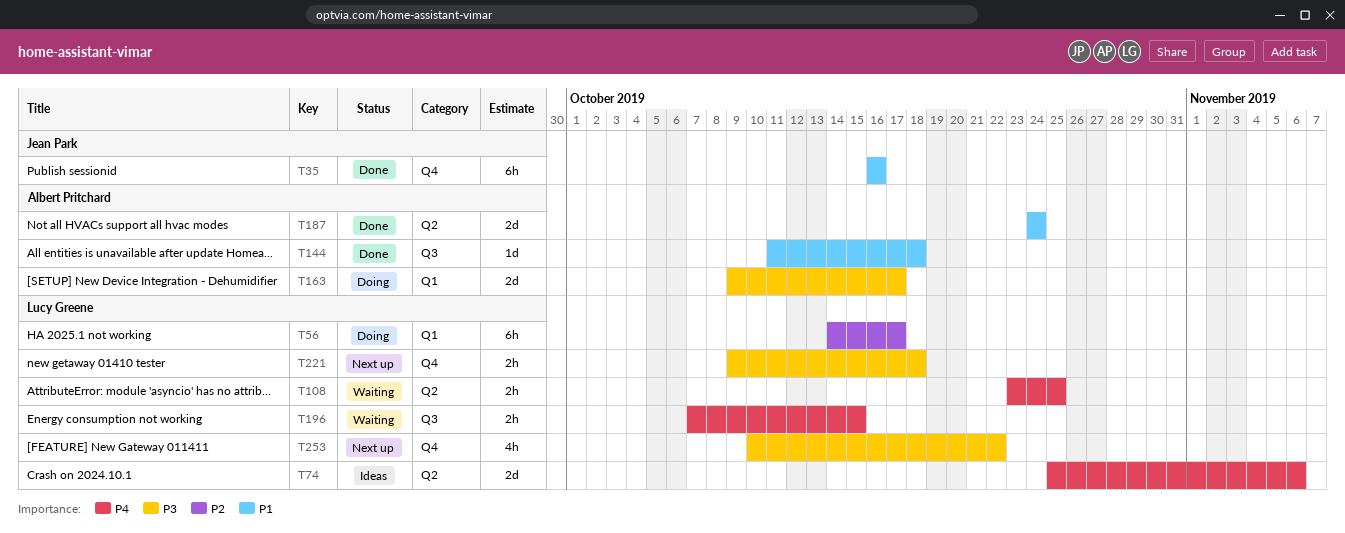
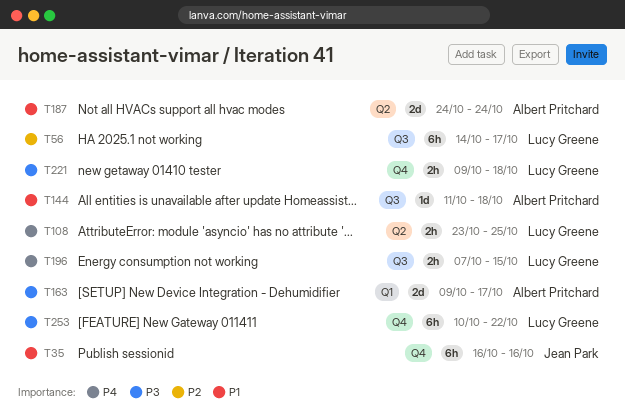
T56, label: Q1 -> Q3
T74: present -> none
T253, estimate: 4h -> 6h

